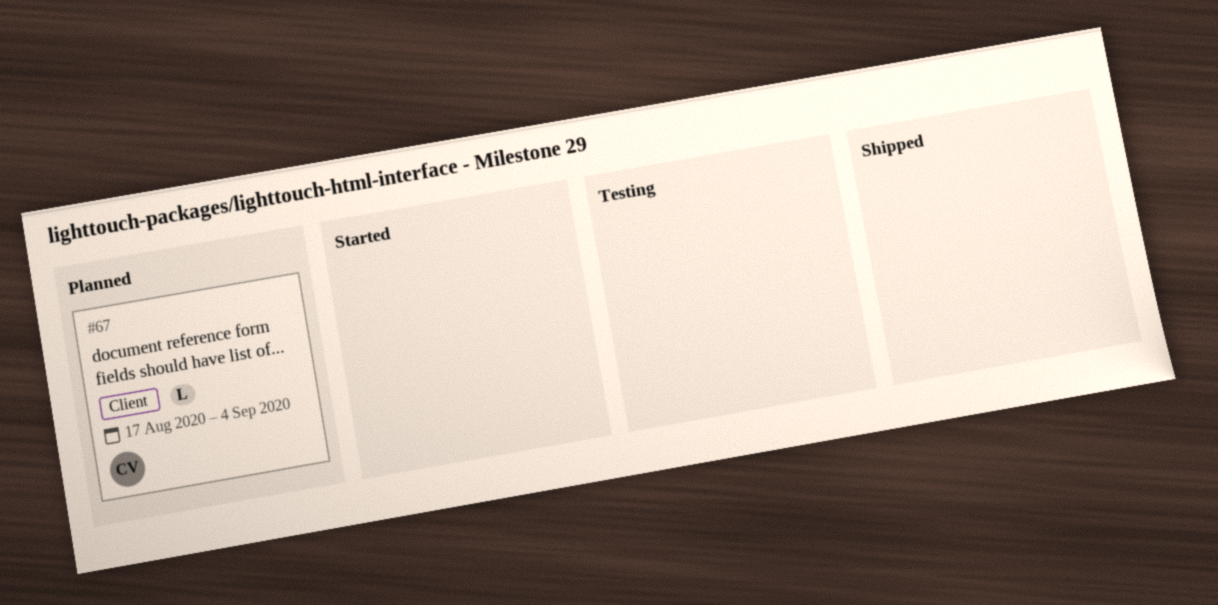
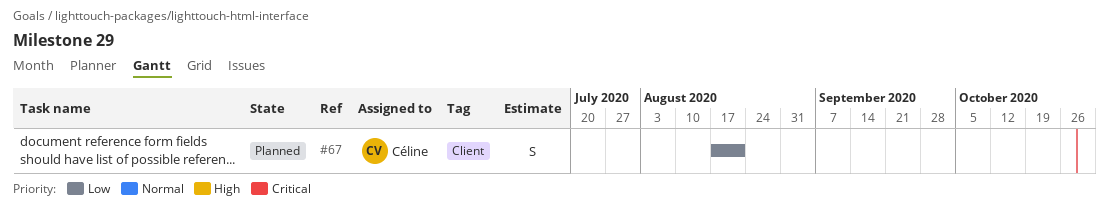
#67, estimate: L -> S
#67, due: Sep 4 -> Aug 21

